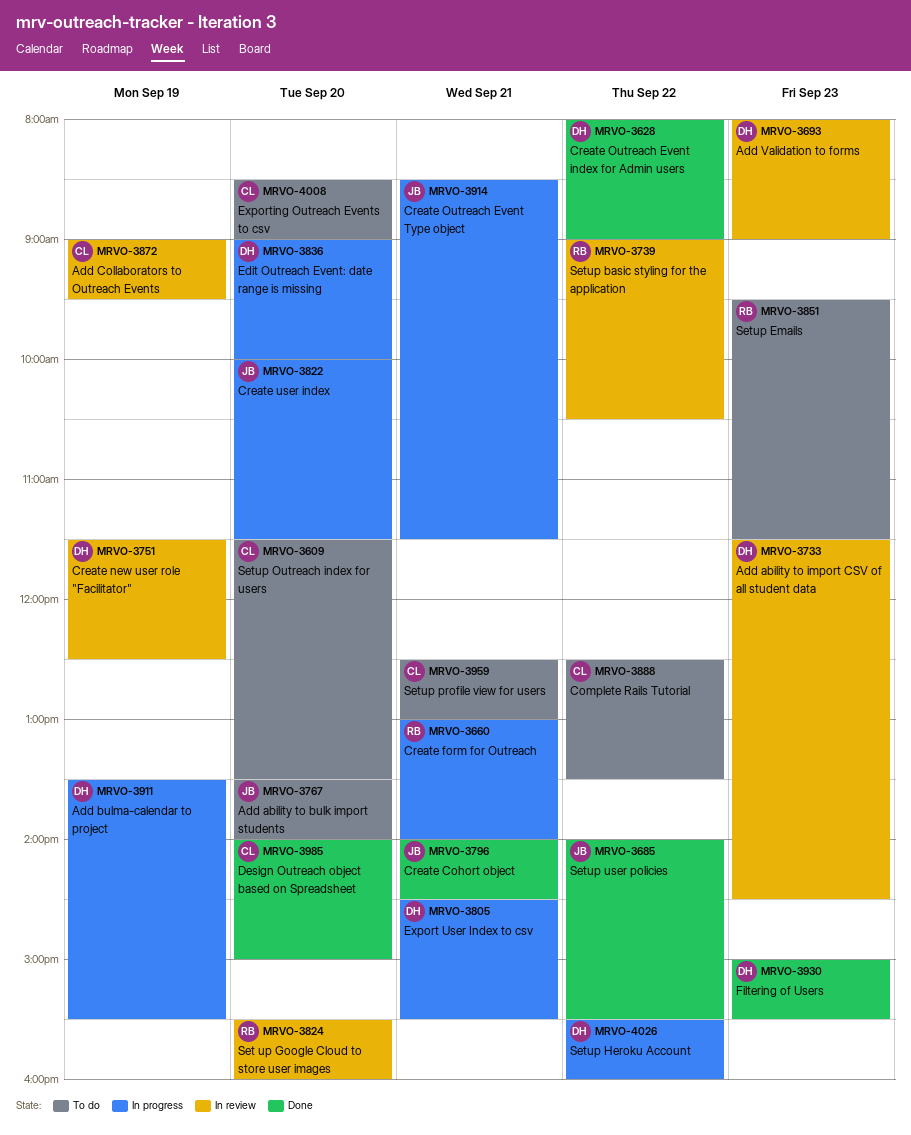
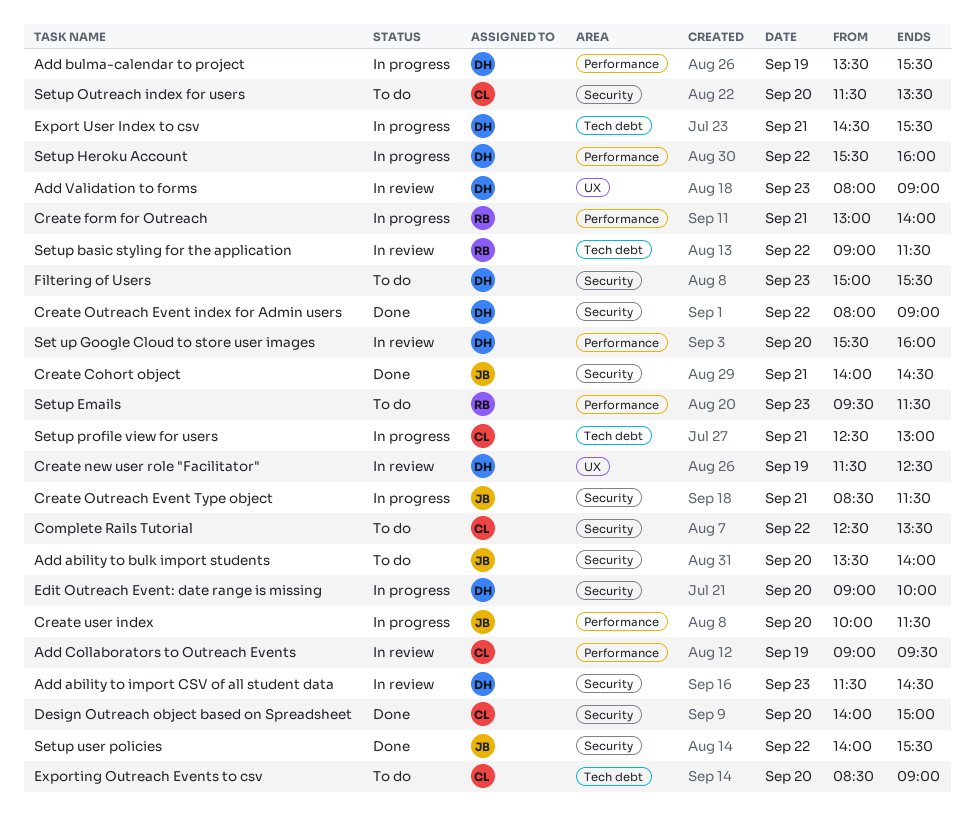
Filtering of Users, status: Done -> To do
Set up Google Cloud to store user images, owner: RB -> DH
Setup basic styling for the application, ends: 10:30 -> 11:30
Setup profile view for users, status: To do -> In progress

